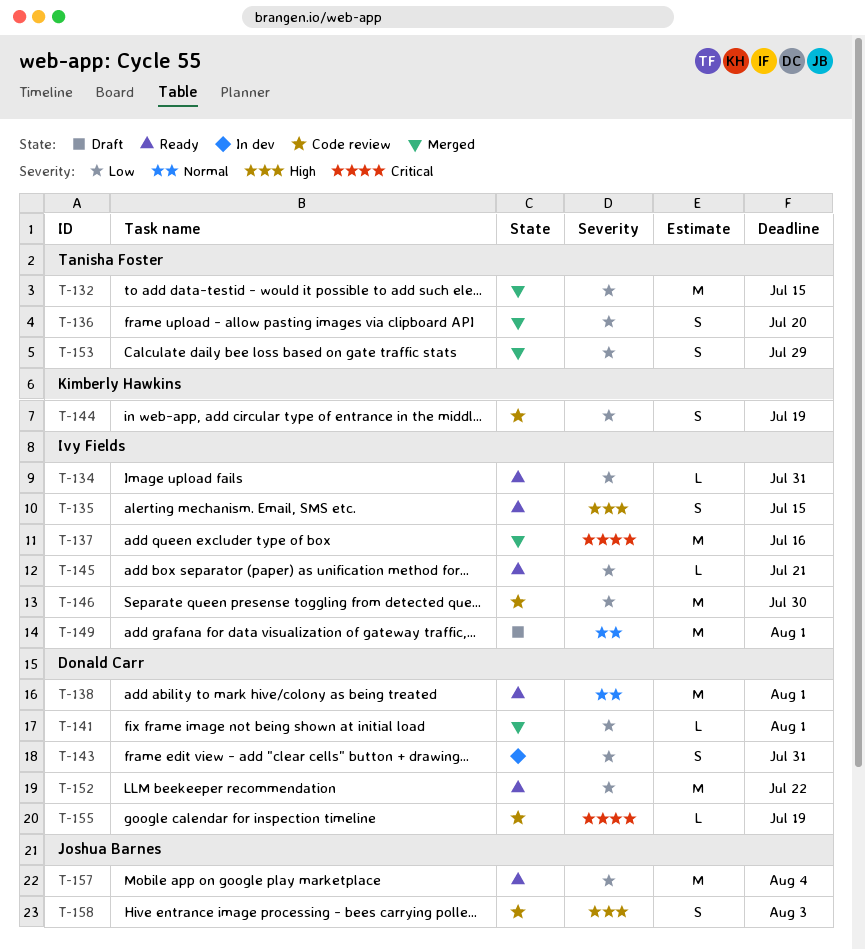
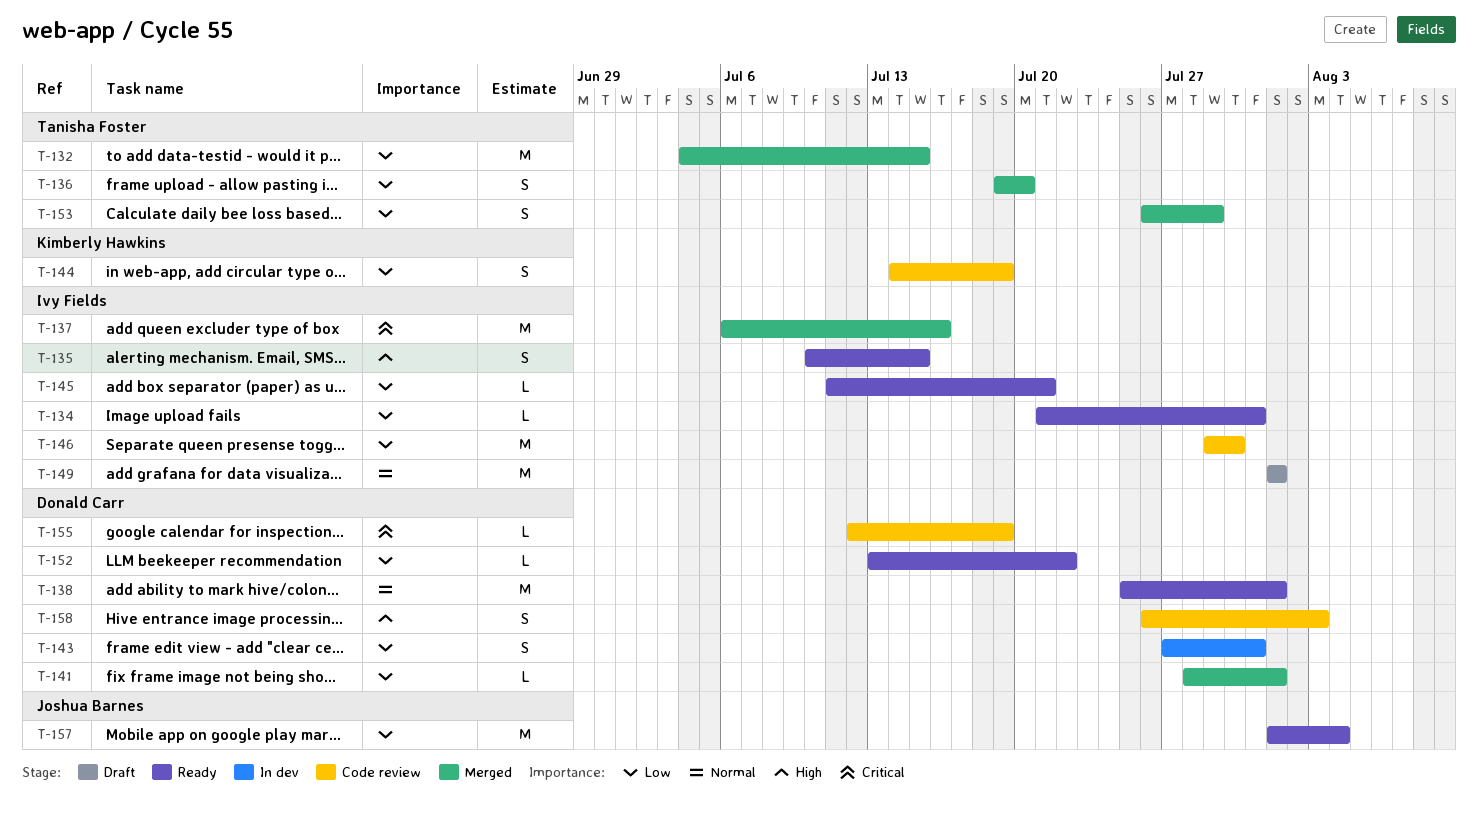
T-152, estimate: M -> L
T-158, owner: Joshua Barnes -> Donald Carr

